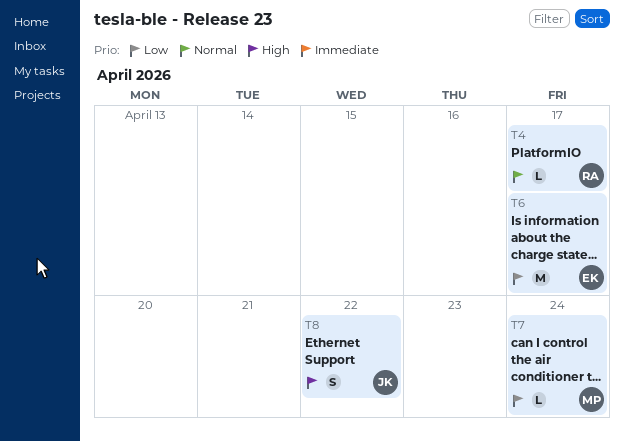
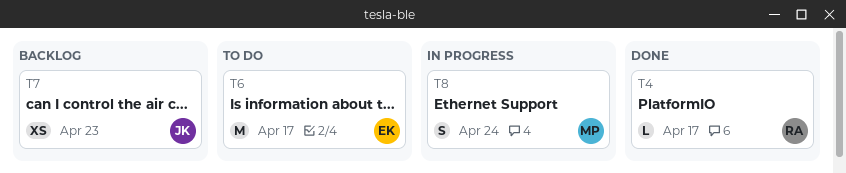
T7, owner: MP -> JK
T7, estimate: L -> XS
T7, due: Apr 24 -> Apr 23
T8, owner: JK -> MP
T8, due: Apr 22 -> Apr 24

